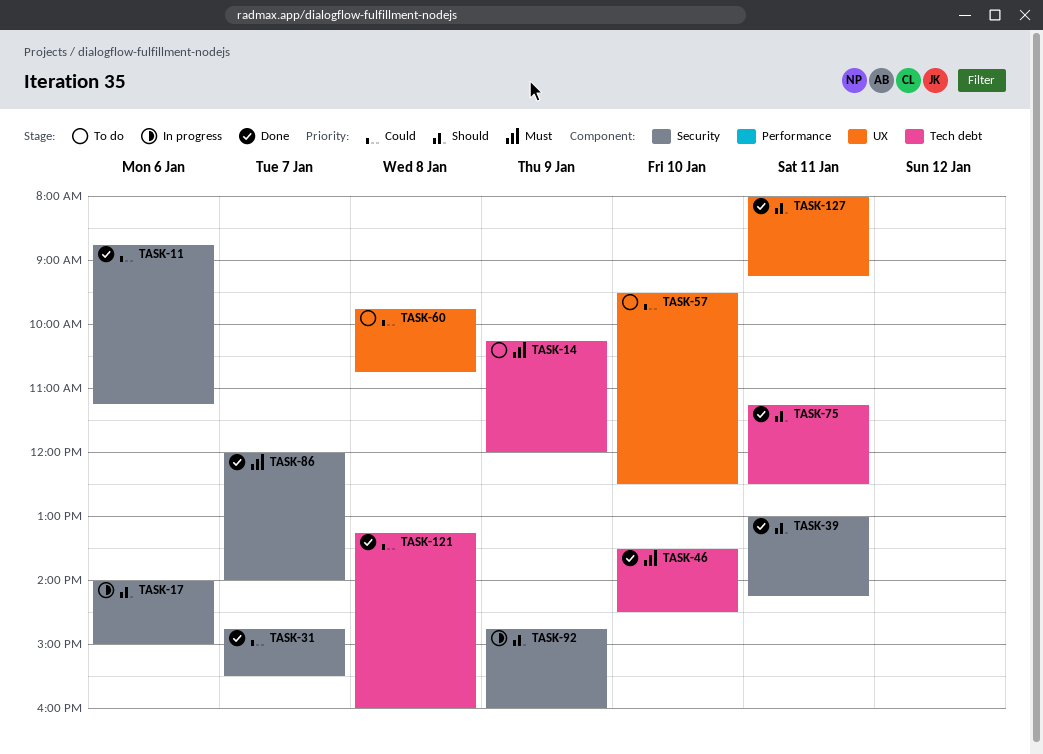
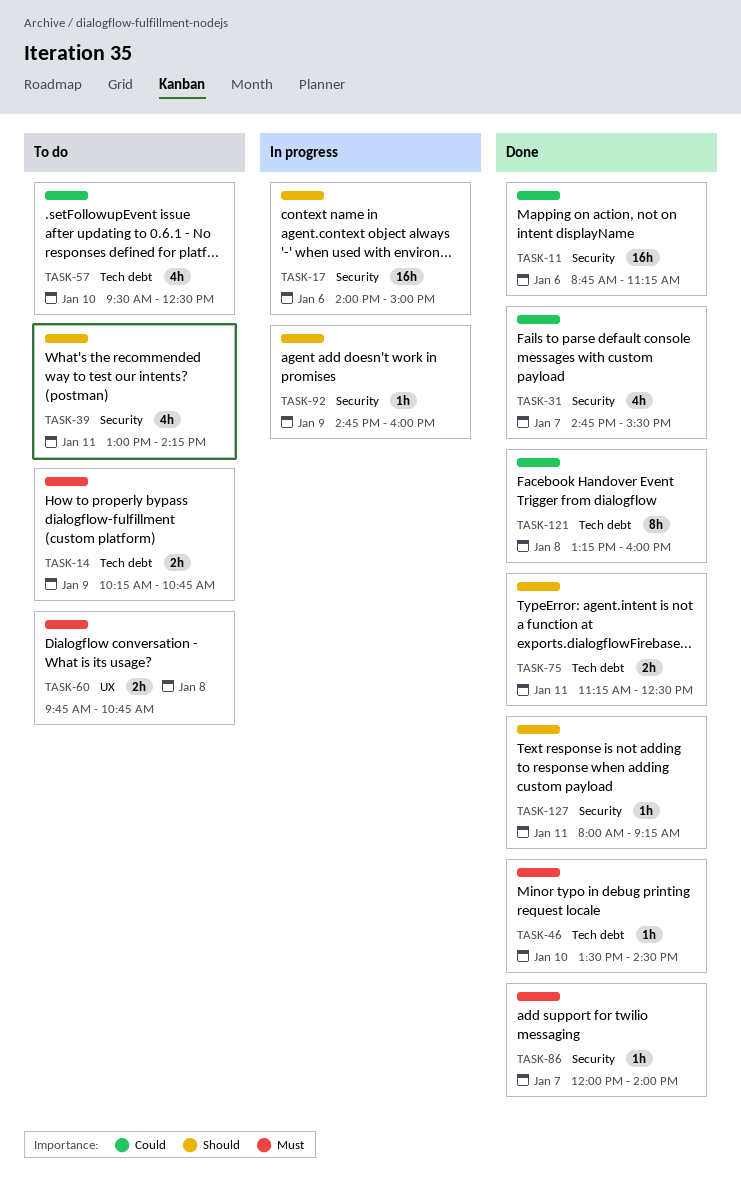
TASK-14, ends: 12:00 -> 10:45
TASK-39, status: Done -> To do
TASK-57, label: UX -> Tech debt
TASK-60, priority: Could -> Must
TASK-127, label: UX -> Security

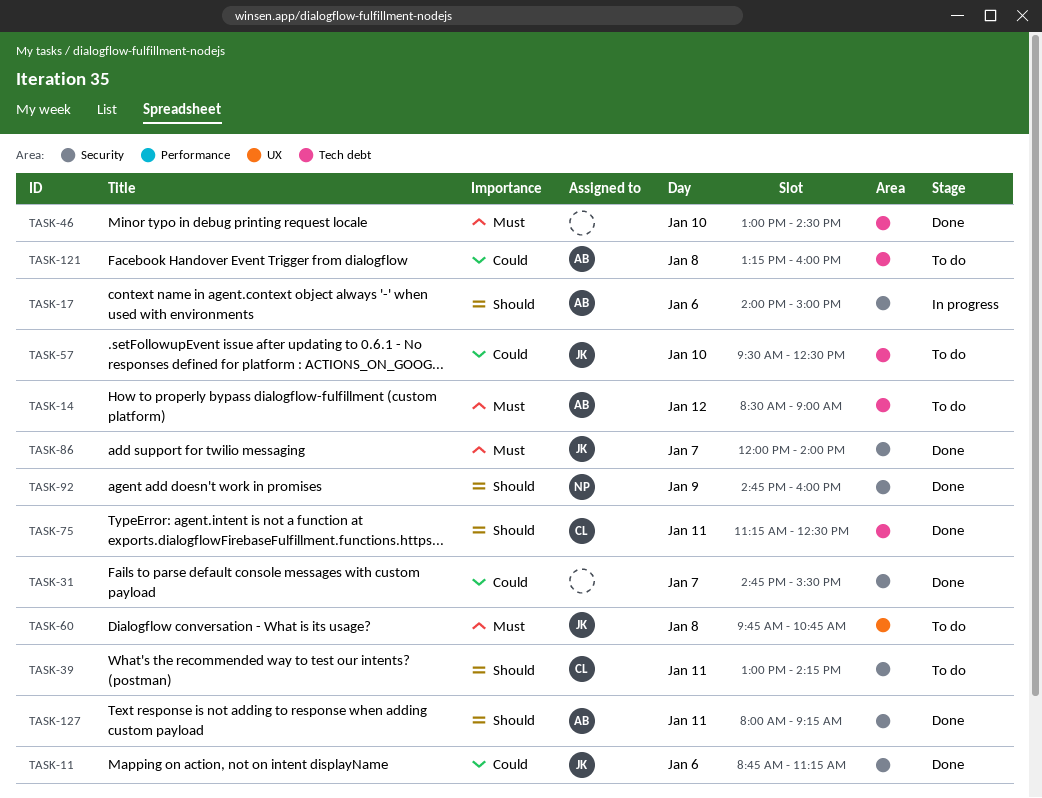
TASK-14, day: Jan 9 -> Jan 12
TASK-14, begins: 10:15 -> 08:30
TASK-14, ends: 10:45 -> 09:00
TASK-46, begins: 13:30 -> 13:00
TASK-92, status: In progress -> Done
TASK-121, status: Done -> To do

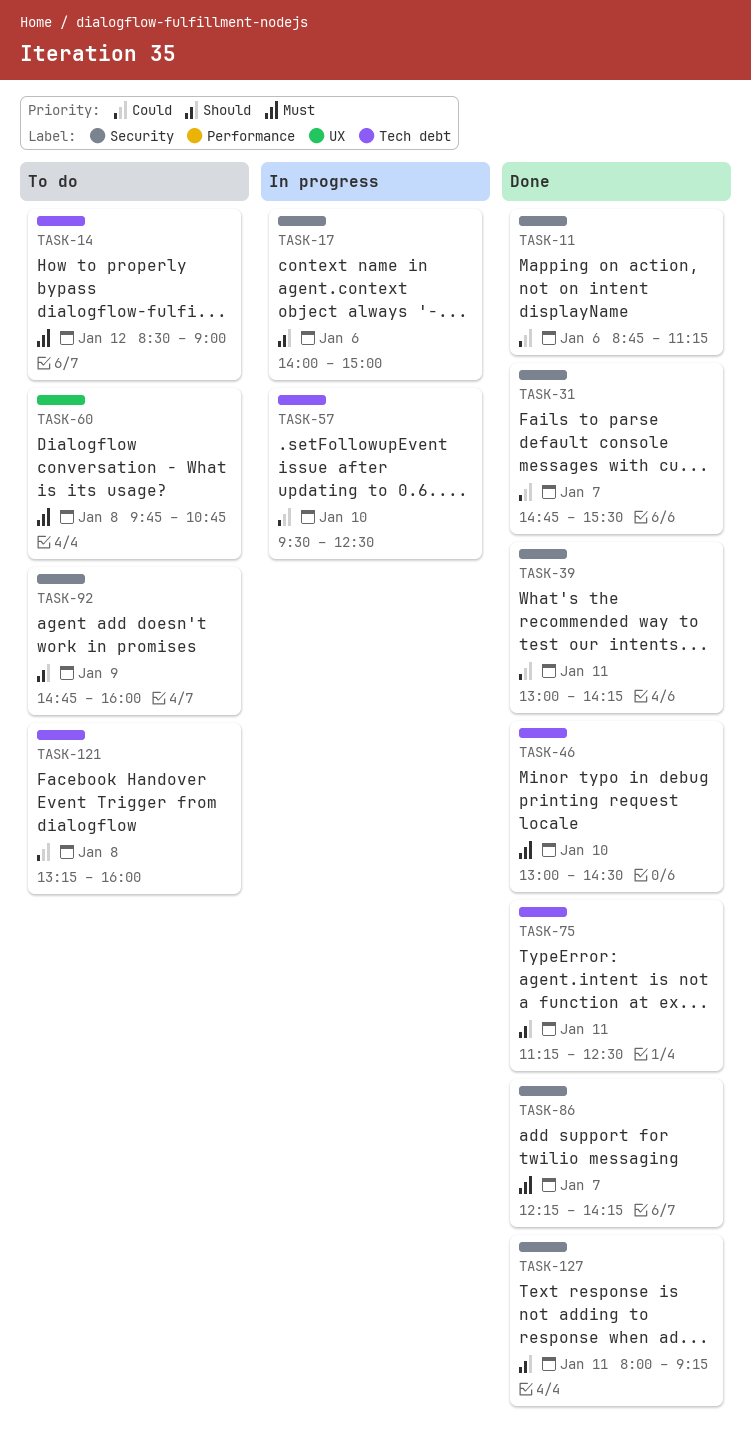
TASK-39, status: To do -> Done
TASK-39, priority: Should -> Could
TASK-57, status: To do -> In progress
TASK-86, begins: 12:00 -> 12:15
TASK-86, ends: 14:00 -> 14:15
TASK-92, status: Done -> To do

